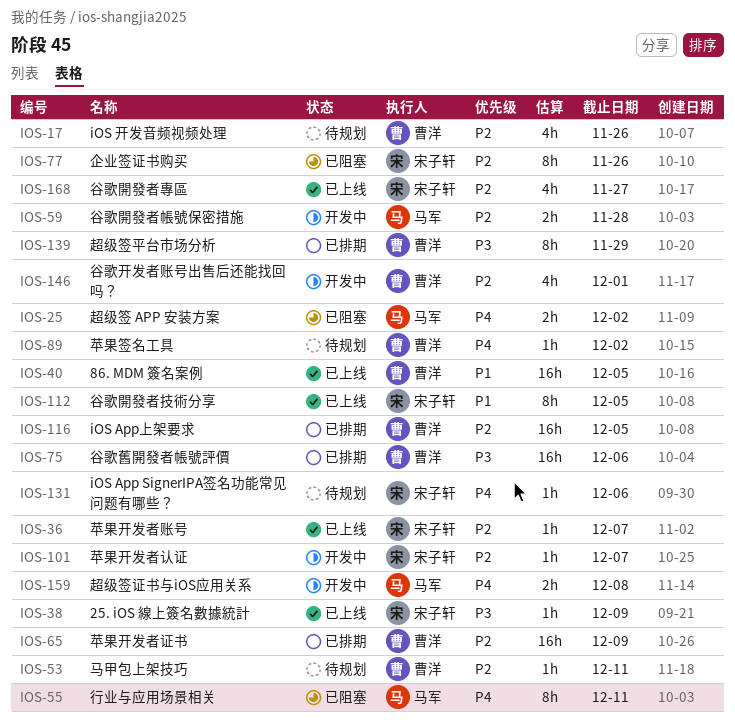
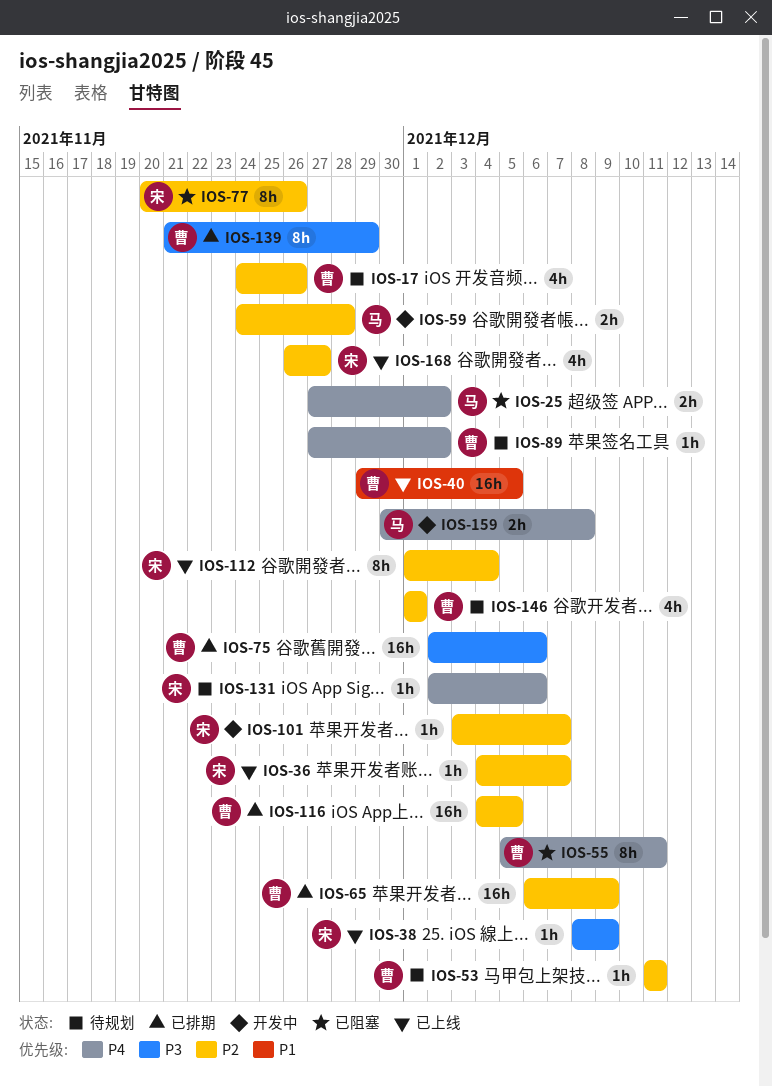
IOS-55, owner: 马军 -> 曹洋
IOS-112, priority: P1 -> P2
IOS-112, due: Dec 5 -> Dec 4
IOS-146, status: 开发中 -> 待规划

